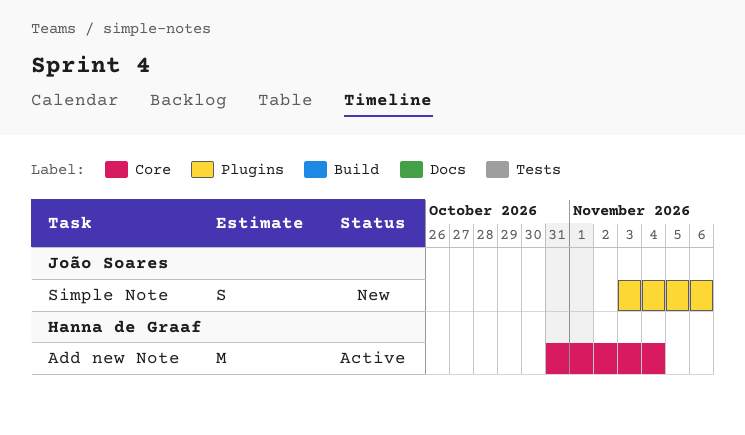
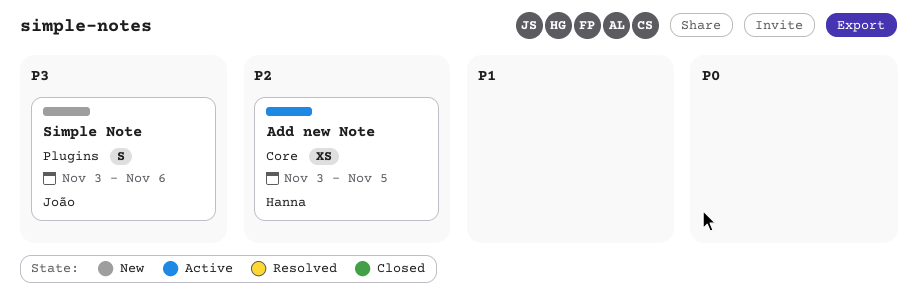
Add new Note, estimate: M -> XS
Add new Note, start: Oct 31 -> Nov 3
Add new Note, due: Nov 4 -> Nov 5

